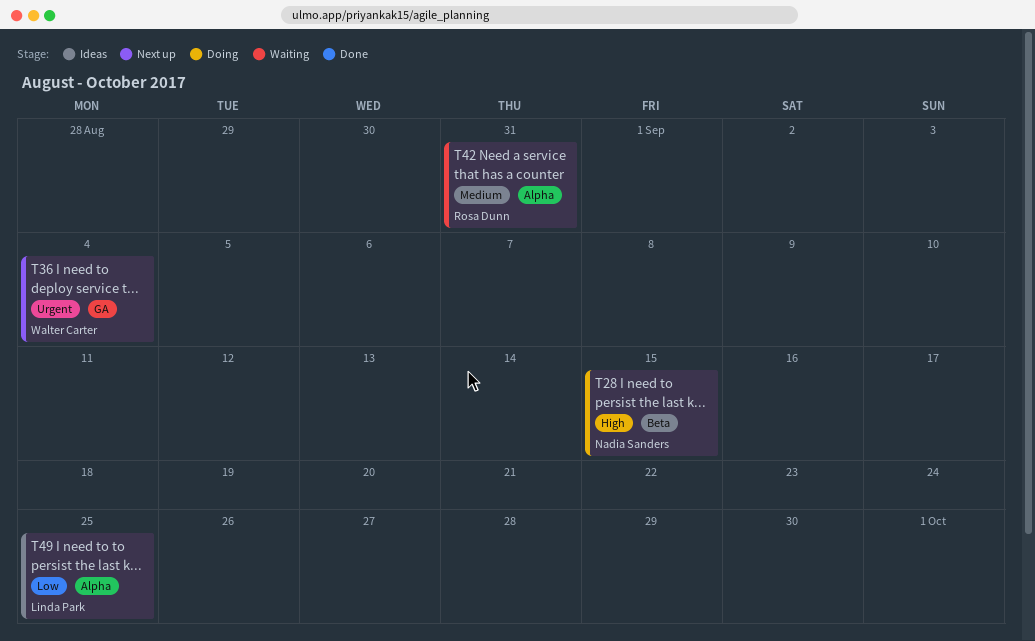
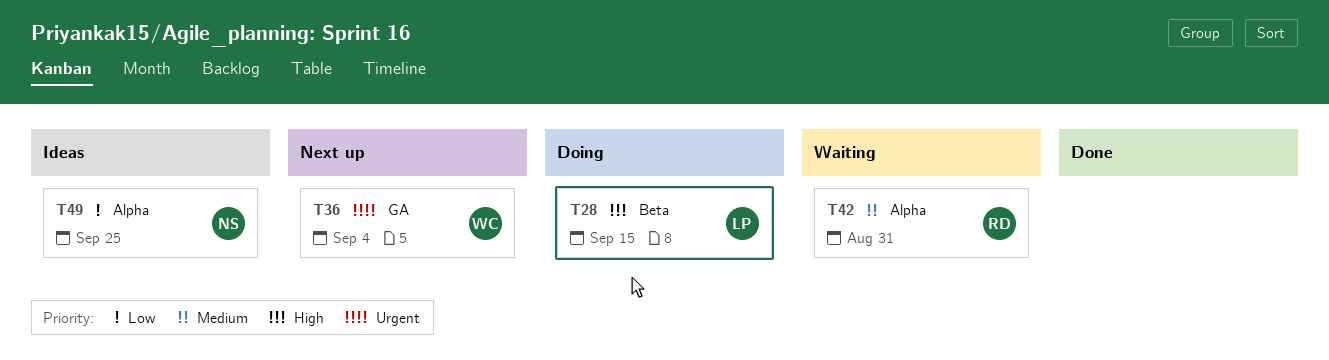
T28, owner: Nadia Sanders -> Linda Park
T49, owner: Linda Park -> Nadia Sanders

